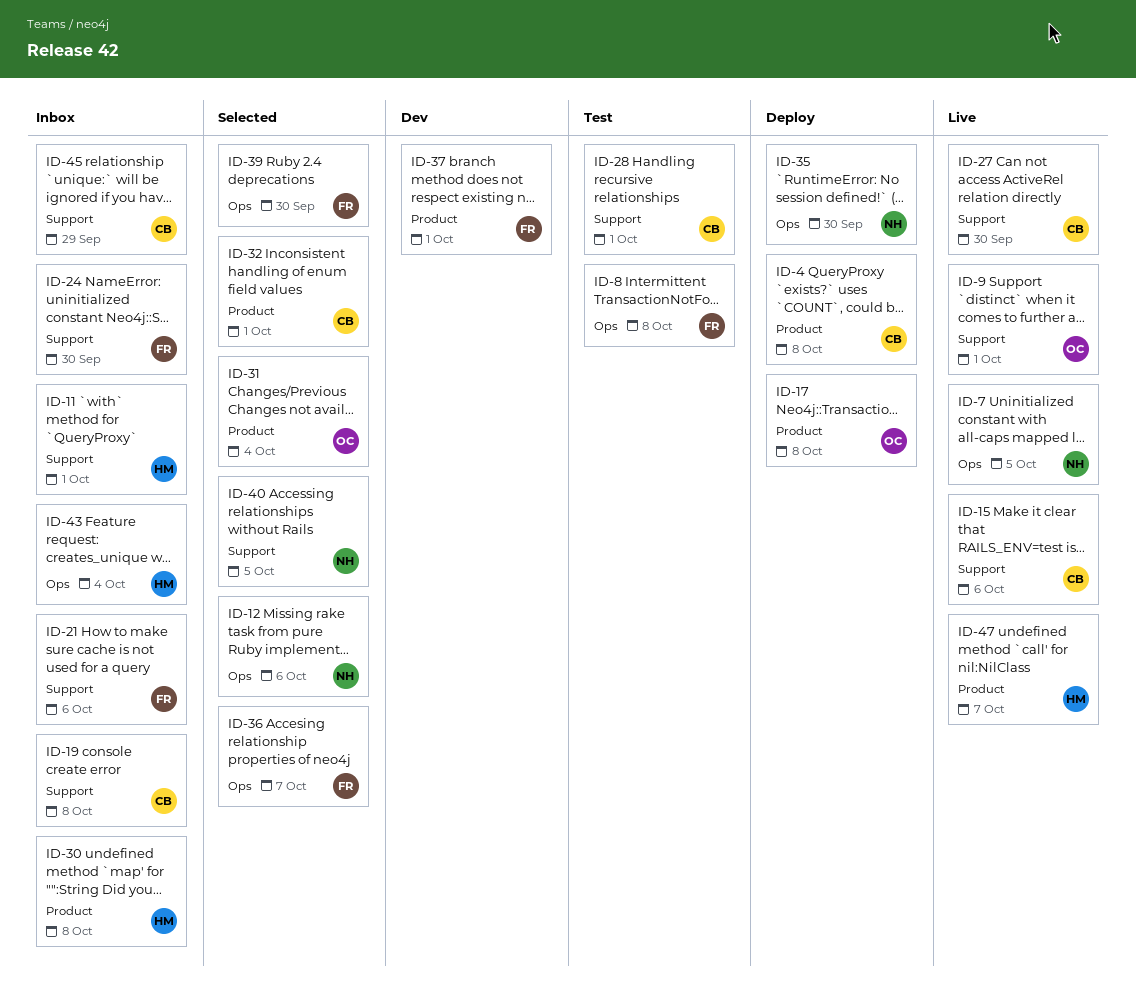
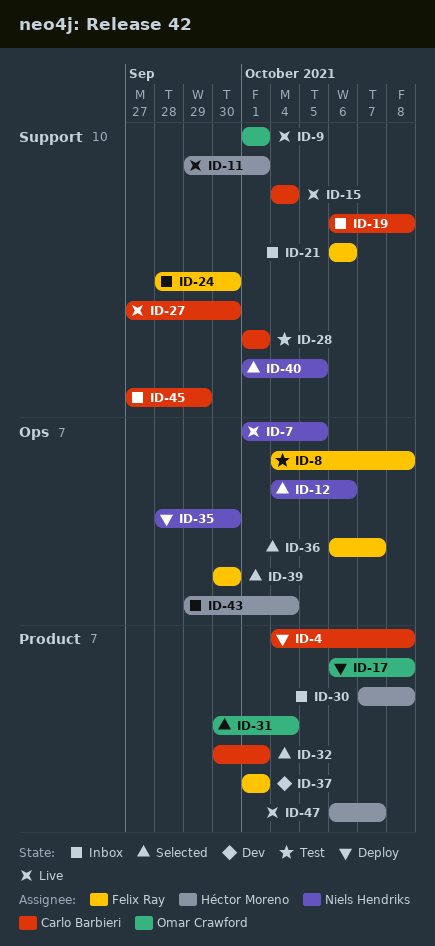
ID-11, status: Inbox -> Live
ID-15, due: Oct 6 -> Oct 4

